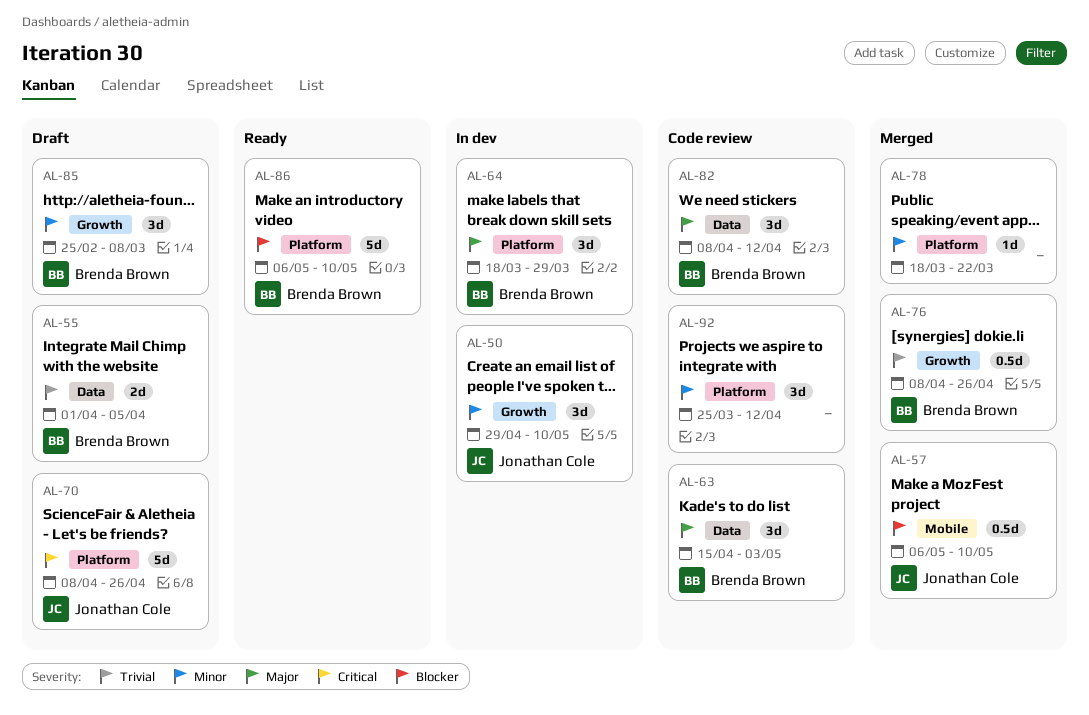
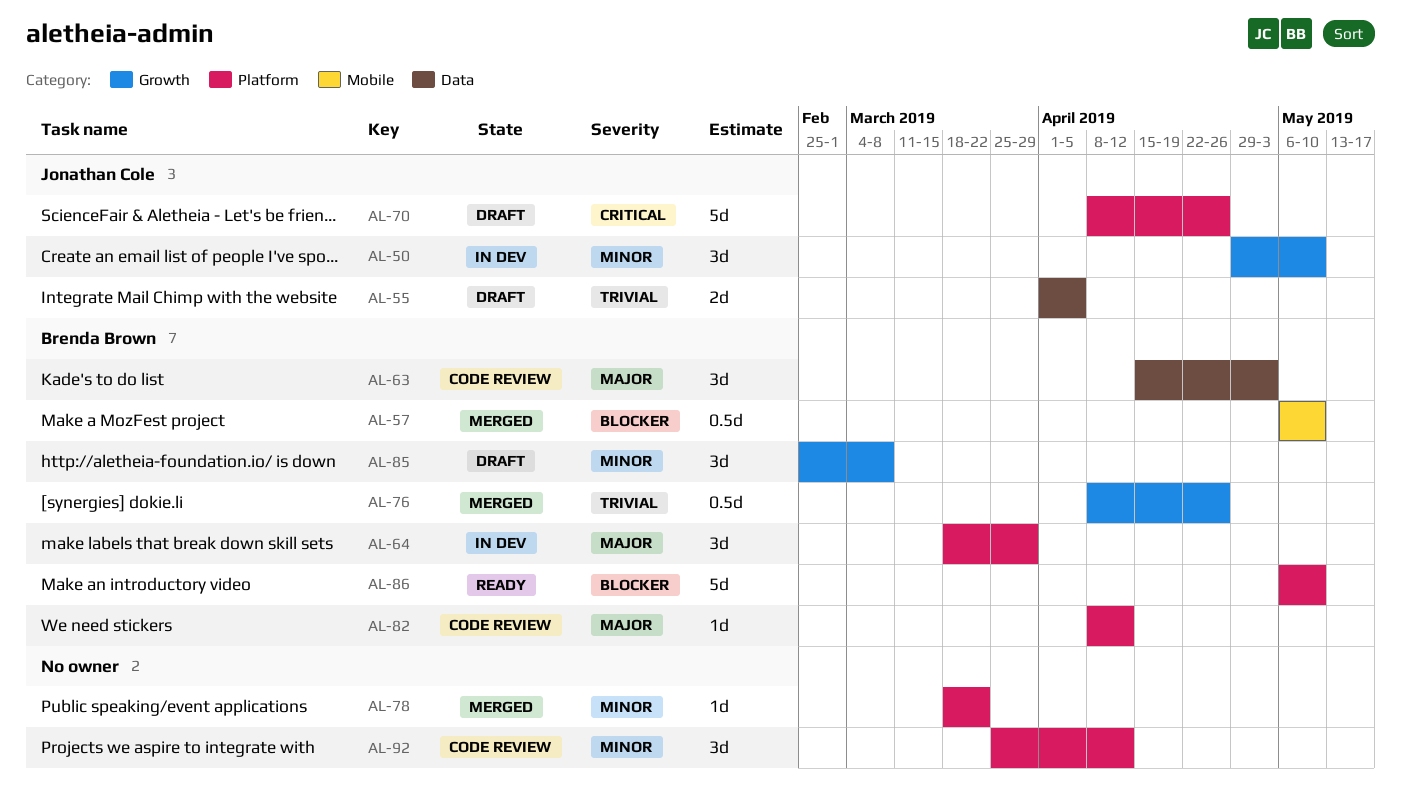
AL-55, owner: Brenda Brown -> Jonathan Cole
AL-57, owner: Jonathan Cole -> Brenda Brown
AL-82, label: Data -> Platform
AL-82, estimate: 3d -> 1d

